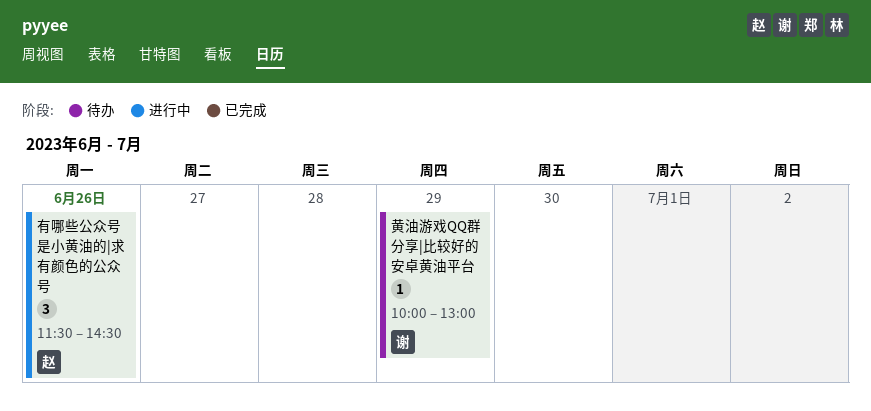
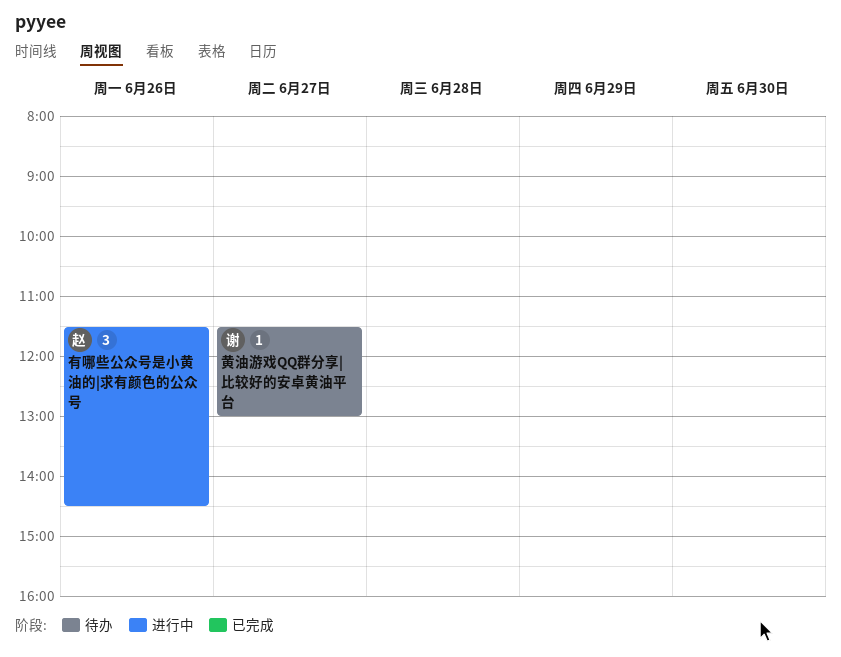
黄油游戏QQ群分享|比较好的安卓黄油平台, day: Jun 29 -> Jun 27
黄油游戏QQ群分享|比较好的安卓黄油平台, begins: 10:00 -> 11:30

